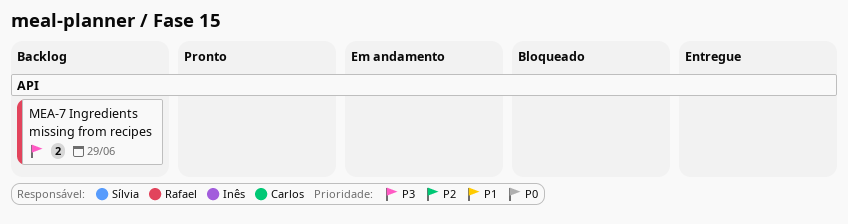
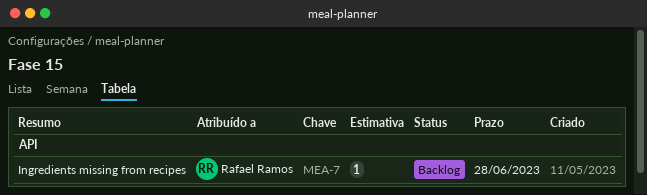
MEA-7, estimate: 2 -> 1
MEA-7, due: Jun 29 -> Jun 28

